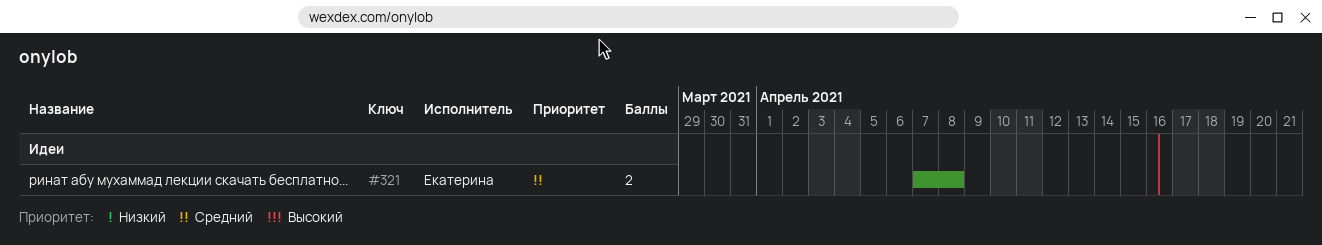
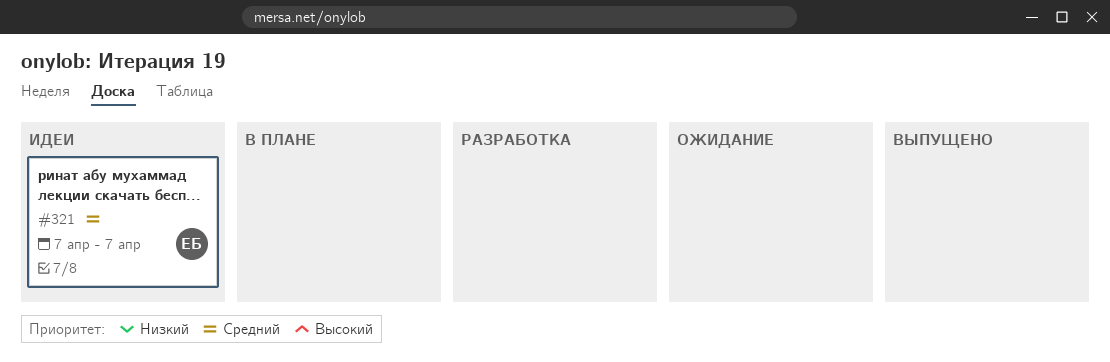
#321, due: Apr 8 -> Apr 7

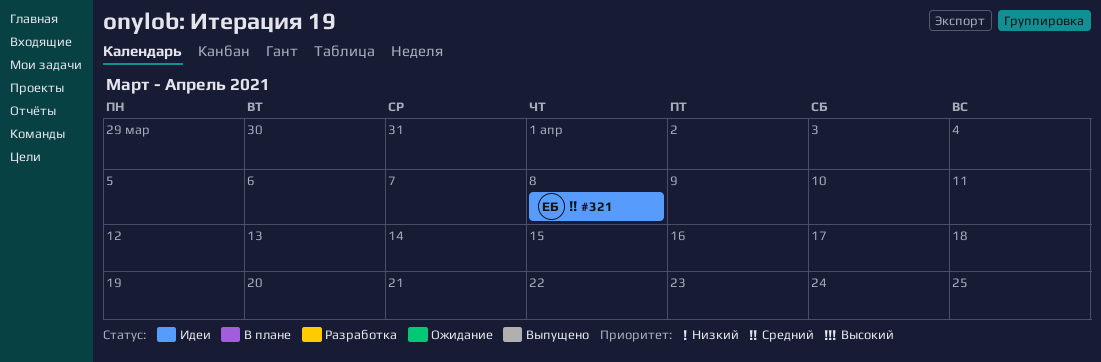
#321, start: Apr 7 -> Apr 8
#321, due: Apr 7 -> Apr 8

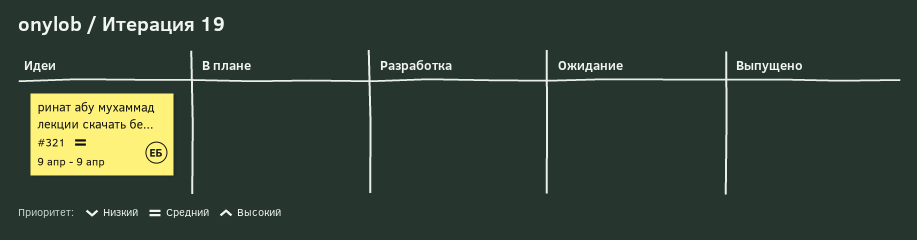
#321, start: Apr 8 -> Apr 9
#321, due: Apr 8 -> Apr 9

